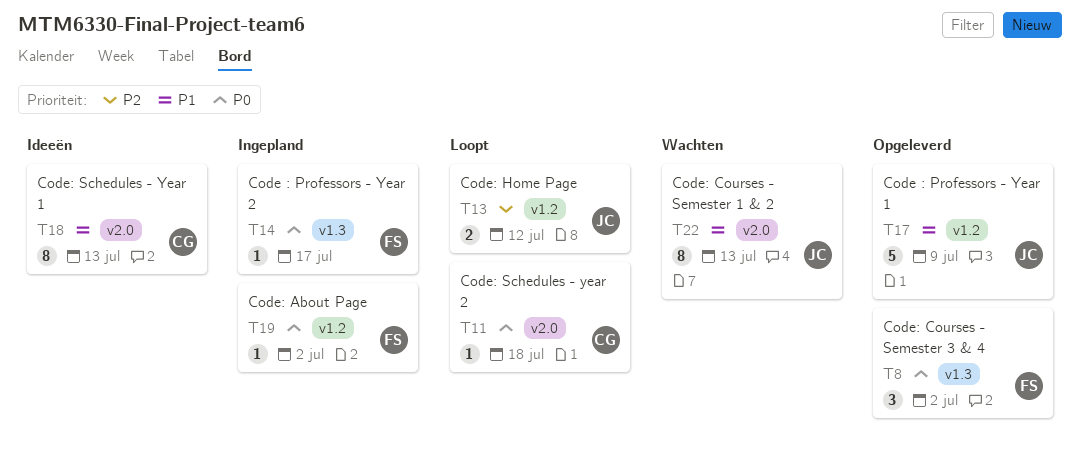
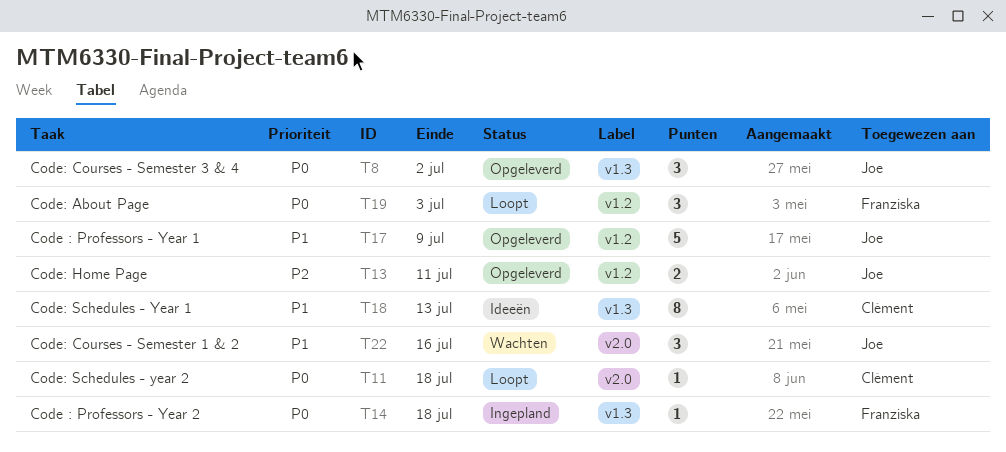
T8, owner: Franziska -> Joe
T13, status: Loopt -> Opgeleverd
T13, due: Jul 12 -> Jul 11
T14, due: Jul 17 -> Jul 18
T18, label: v2.0 -> v1.3
T19, status: Ingepland -> Loopt
T19, estimate: 1 -> 3
T19, due: Jul 2 -> Jul 3
T22, estimate: 8 -> 3
T22, due: Jul 13 -> Jul 16

